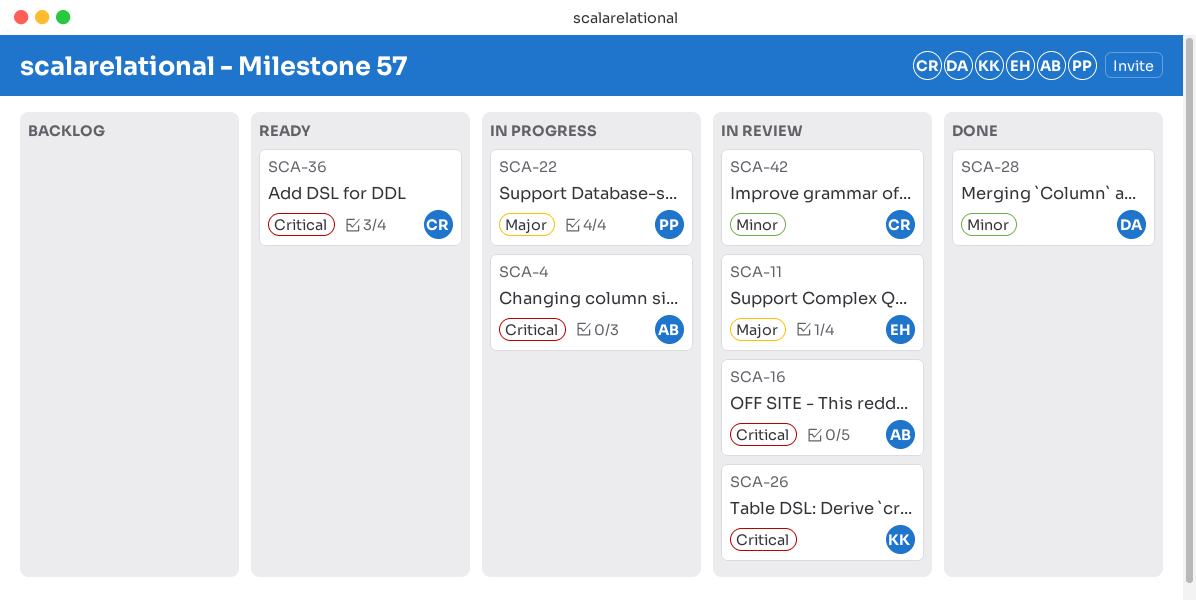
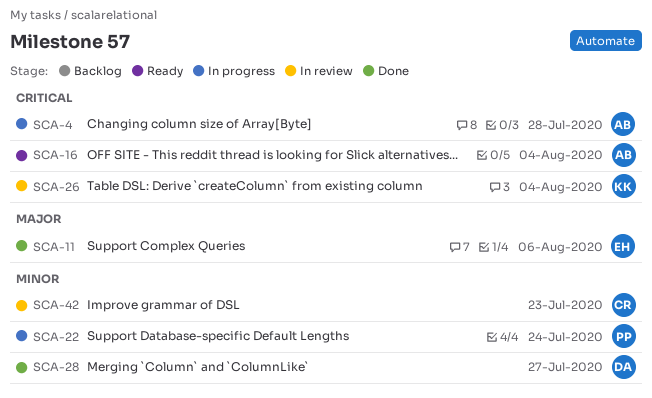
SCA-11, status: In review -> Done
SCA-16, status: In review -> Ready
SCA-22, priority: Major -> Minor
SCA-36: present -> none

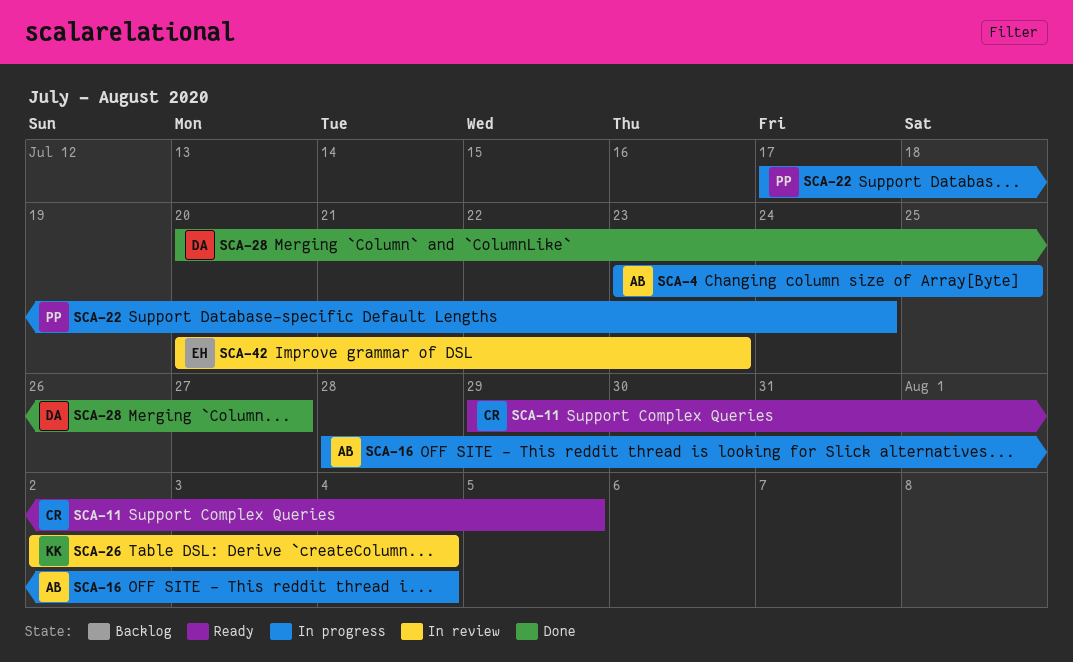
SCA-4, due: Jul 28 -> Jul 25
SCA-11, status: Done -> Ready
SCA-11, owner: EH -> CR
SCA-11, due: Aug 6 -> Aug 5
SCA-16, status: Ready -> In progress
SCA-42, owner: CR -> EH

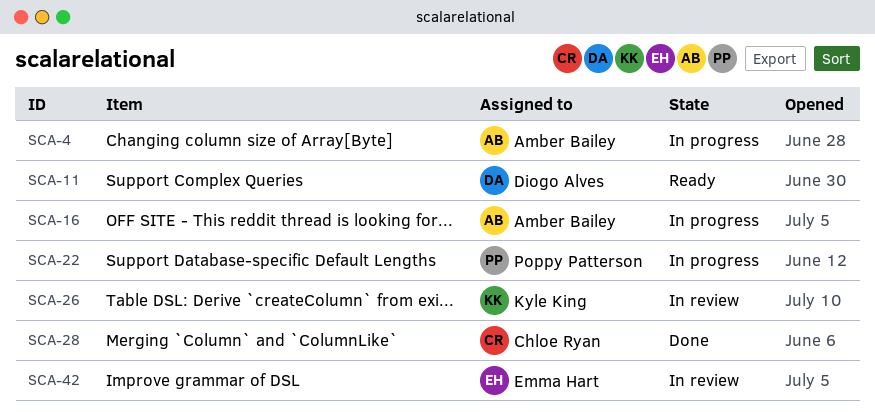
SCA-11, owner: Chloe Ryan -> Diogo Alves
SCA-28, owner: Diogo Alves -> Chloe Ryan

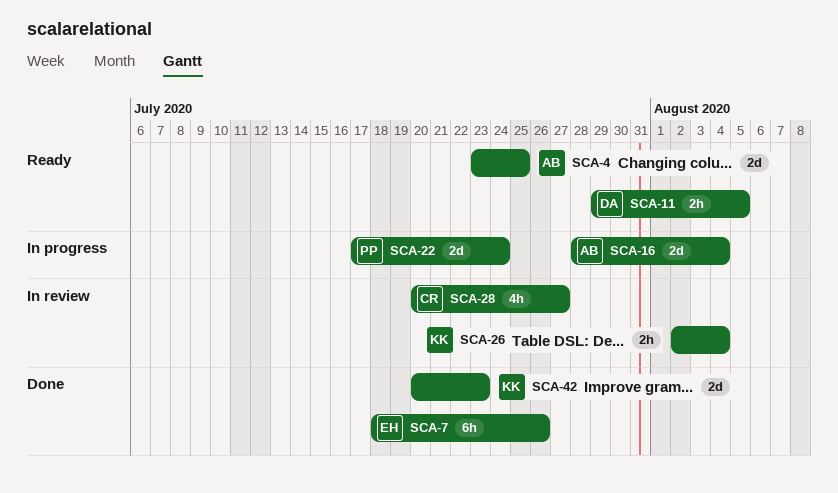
SCA-4, status: In progress -> Ready
SCA-7: none -> present
SCA-28, status: Done -> In review
SCA-42, status: In review -> Done
SCA-42, owner: Emma Hart -> Kyle King

